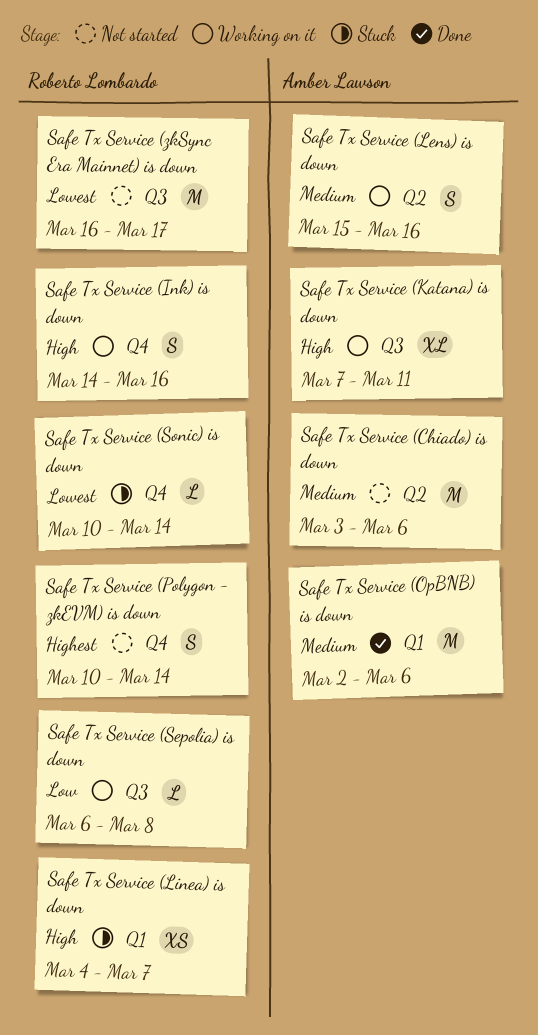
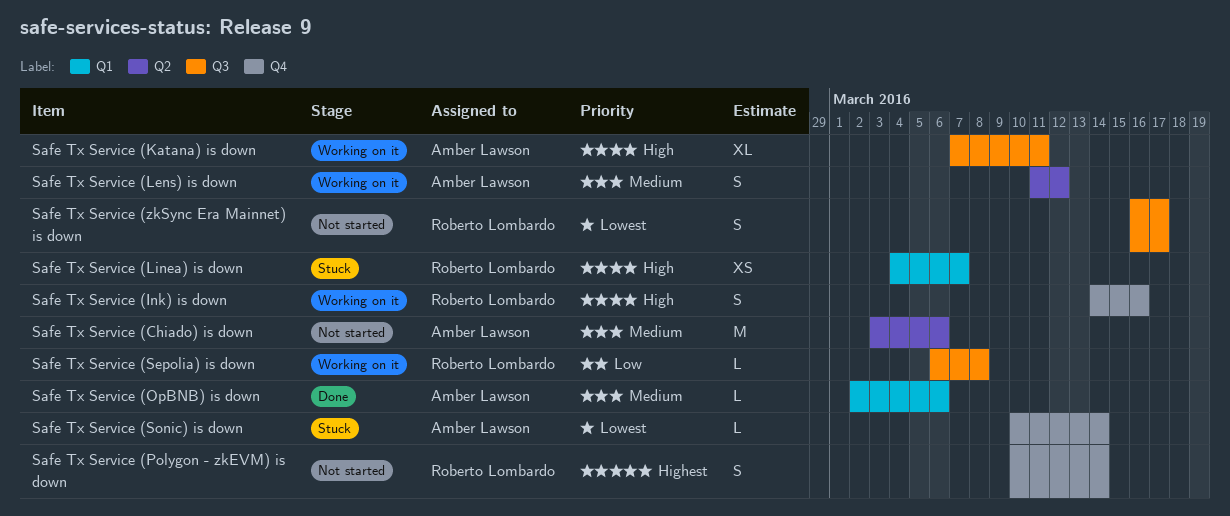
Safe Tx Service (Lens) is down, start: Mar 15 -> Mar 11
Safe Tx Service (Lens) is down, due: Mar 16 -> Mar 12
Safe Tx Service (OpBNB) is down, estimate: M -> L
Safe Tx Service (Sonic) is down, owner: Roberto Lombardo -> Amber Lawson
Safe Tx Service (zkSync Era Mainnet) is down, estimate: M -> S

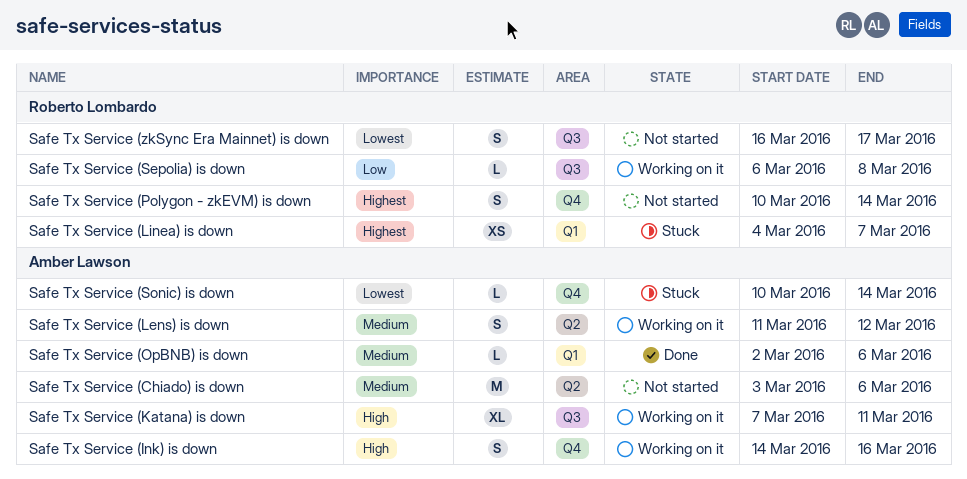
Safe Tx Service (Ink) is down, owner: Roberto Lombardo -> Amber Lawson
Safe Tx Service (Linea) is down, priority: High -> Highest

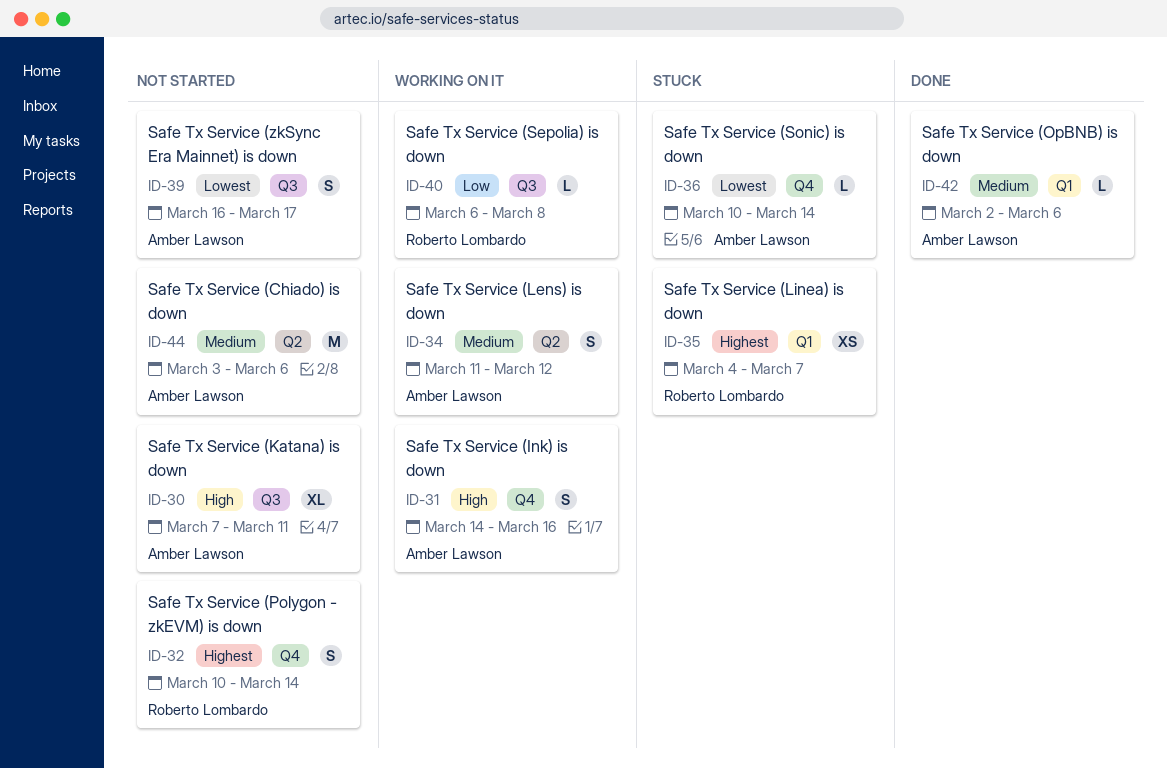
Safe Tx Service (Katana) is down, status: Working on it -> Not started
Safe Tx Service (zkSync Era Mainnet) is down, owner: Roberto Lombardo -> Amber Lawson

